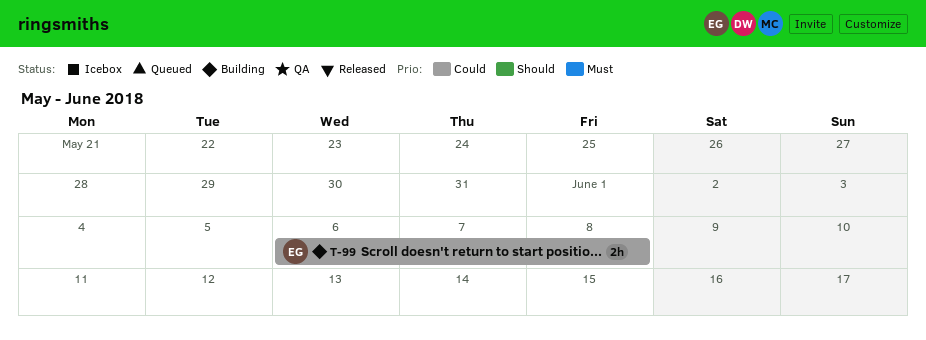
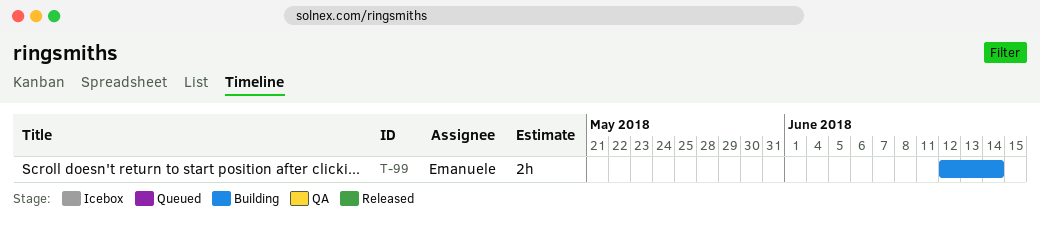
T-99, start: Jun 6 -> Jun 12
T-99, due: Jun 8 -> Jun 14

